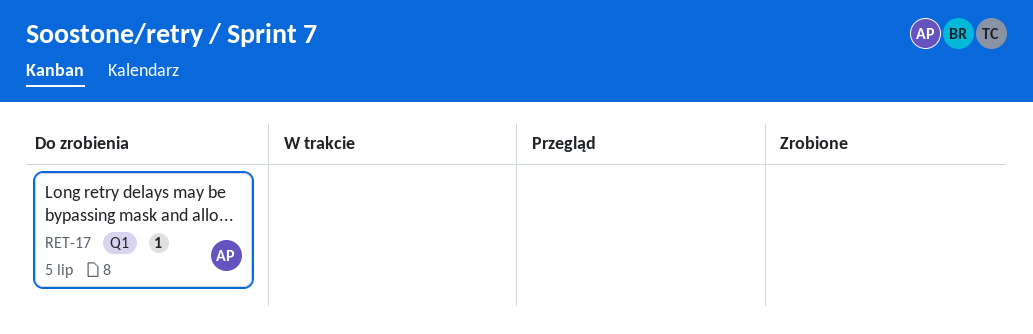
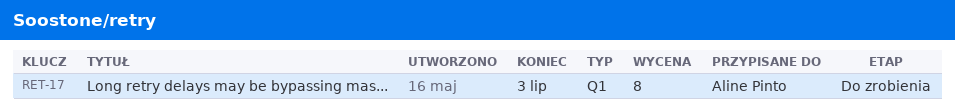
RET-17, estimate: 1 -> 8
RET-17, due: Jul 5 -> Jul 3

